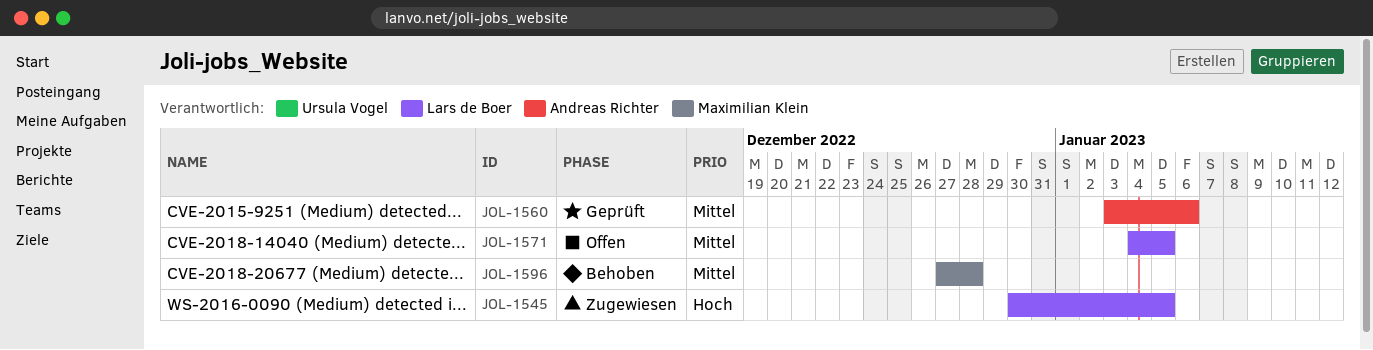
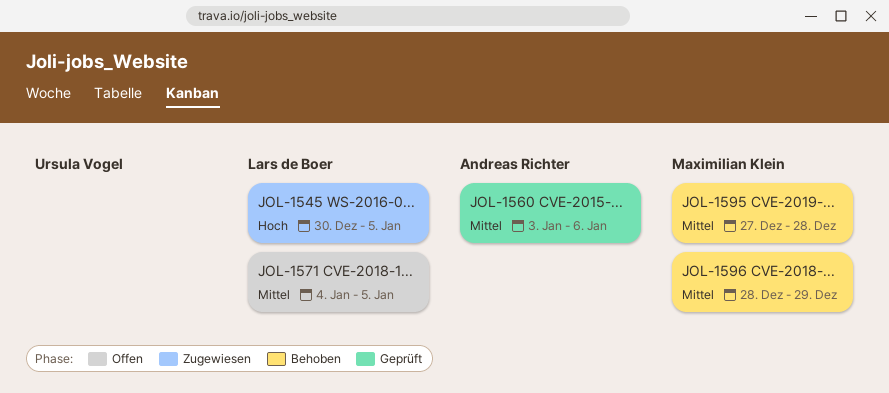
JOL-1595: none -> present
JOL-1596, start: Dec 27 -> Dec 28
JOL-1596, due: Dec 28 -> Dec 29

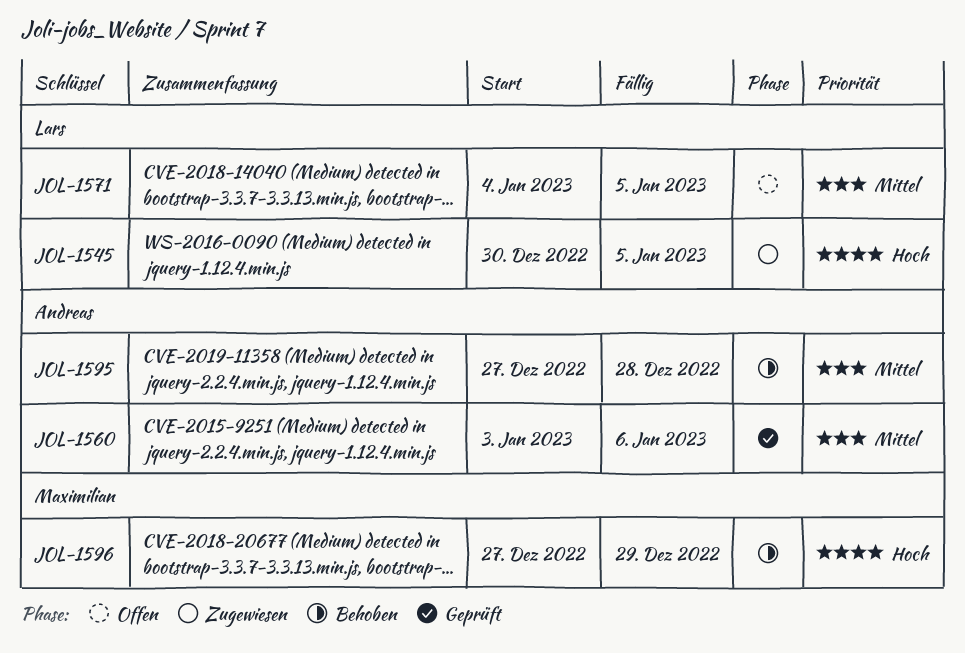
JOL-1595, owner: Maximilian Klein -> Andreas Richter
JOL-1596, priority: Mittel -> Hoch
JOL-1596, start: Dec 28 -> Dec 27

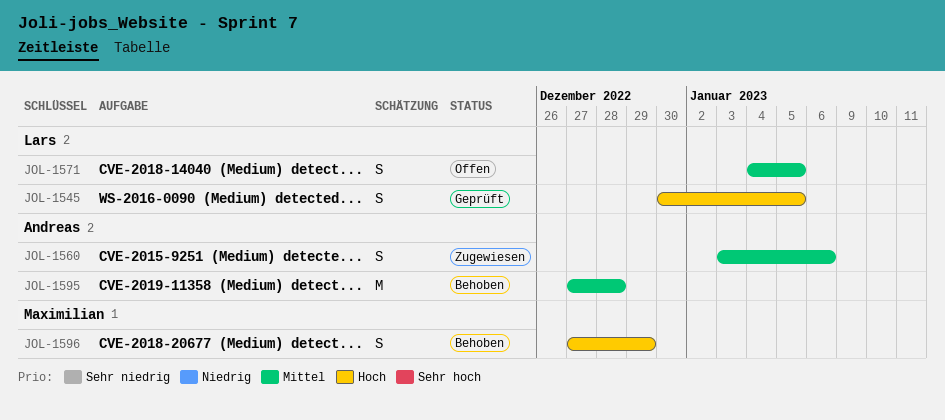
JOL-1545, status: Zugewiesen -> Geprüft
JOL-1560, status: Geprüft -> Zugewiesen

